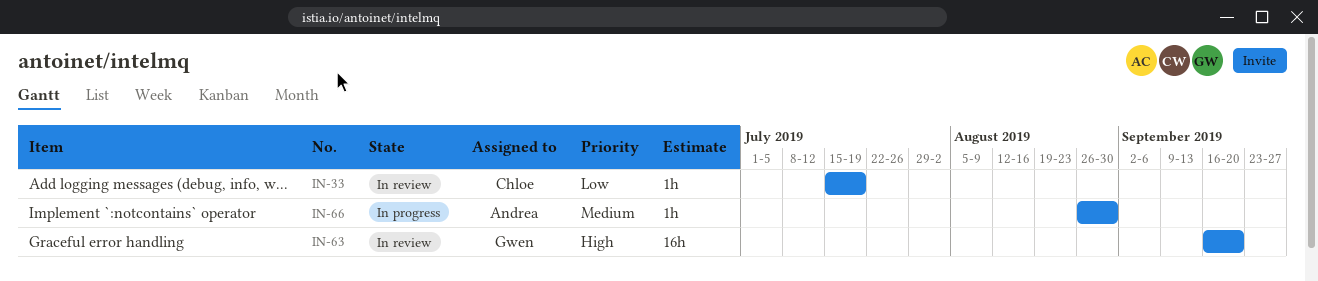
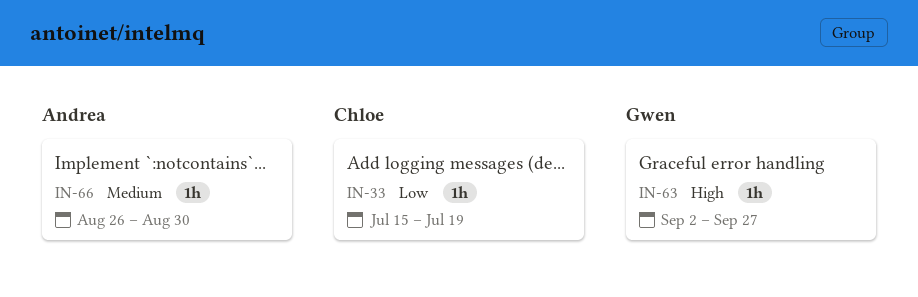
IN-63, estimate: 16h -> 1h
IN-63, start: Sep 16 -> Sep 2
IN-63, due: Sep 20 -> Sep 27

